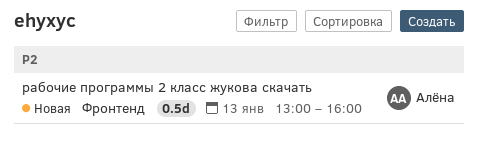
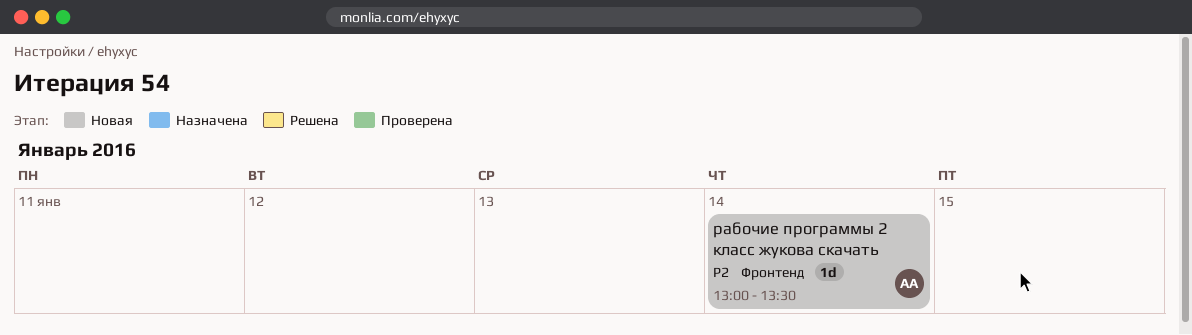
рабочие программы 2 класс жукова скачать, estimate: 0.5d -> 1d
рабочие программы 2 класс жукова скачать, day: Jan 13 -> Jan 14
рабочие программы 2 класс жукова скачать, ends: 16:00 -> 13:30

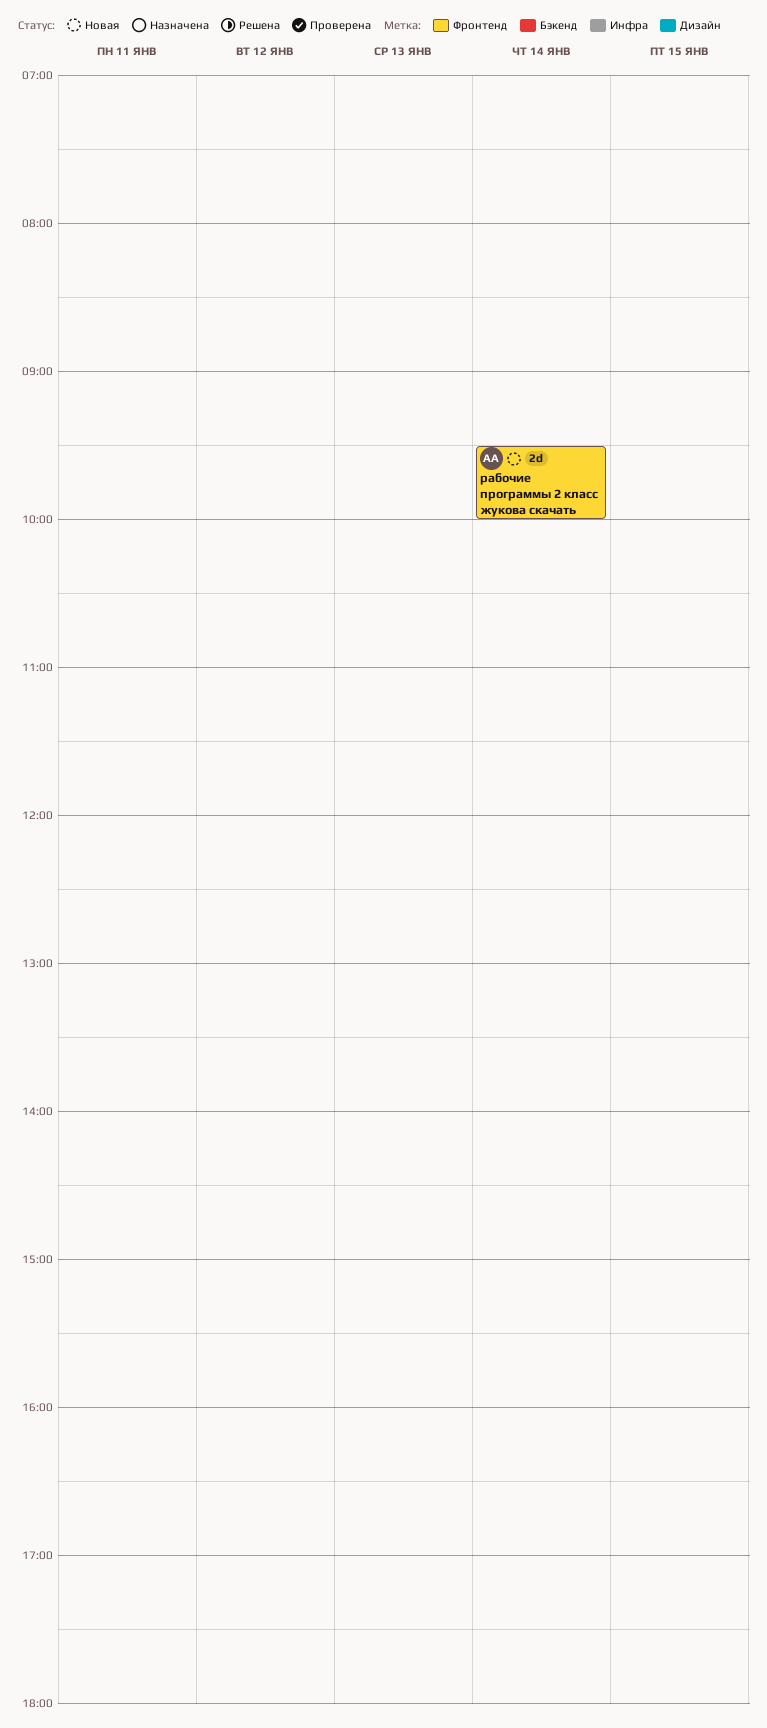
рабочие программы 2 класс жукова скачать, estimate: 1d -> 2d
рабочие программы 2 класс жукова скачать, begins: 13:00 -> 09:30
рабочие программы 2 класс жукова скачать, ends: 13:30 -> 10:00

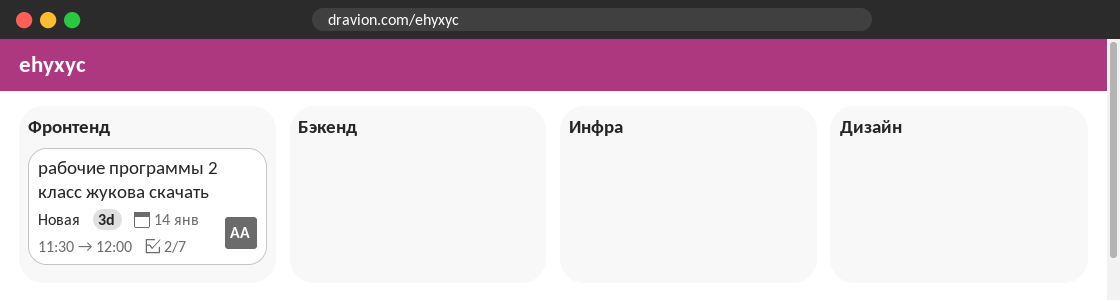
рабочие программы 2 класс жукова скачать, estimate: 2d -> 3d
рабочие программы 2 класс жукова скачать, begins: 09:30 -> 11:30
рабочие программы 2 класс жукова скачать, ends: 10:00 -> 12:00

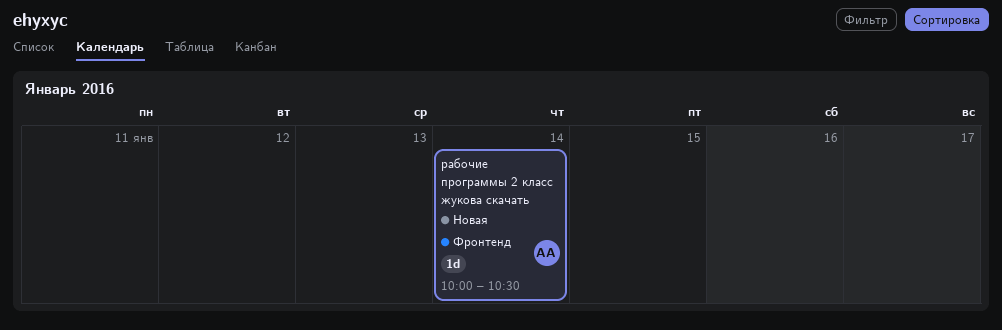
рабочие программы 2 класс жукова скачать, estimate: 3d -> 1d
рабочие программы 2 класс жукова скачать, begins: 11:30 -> 10:00
рабочие программы 2 класс жукова скачать, ends: 12:00 -> 10:30

